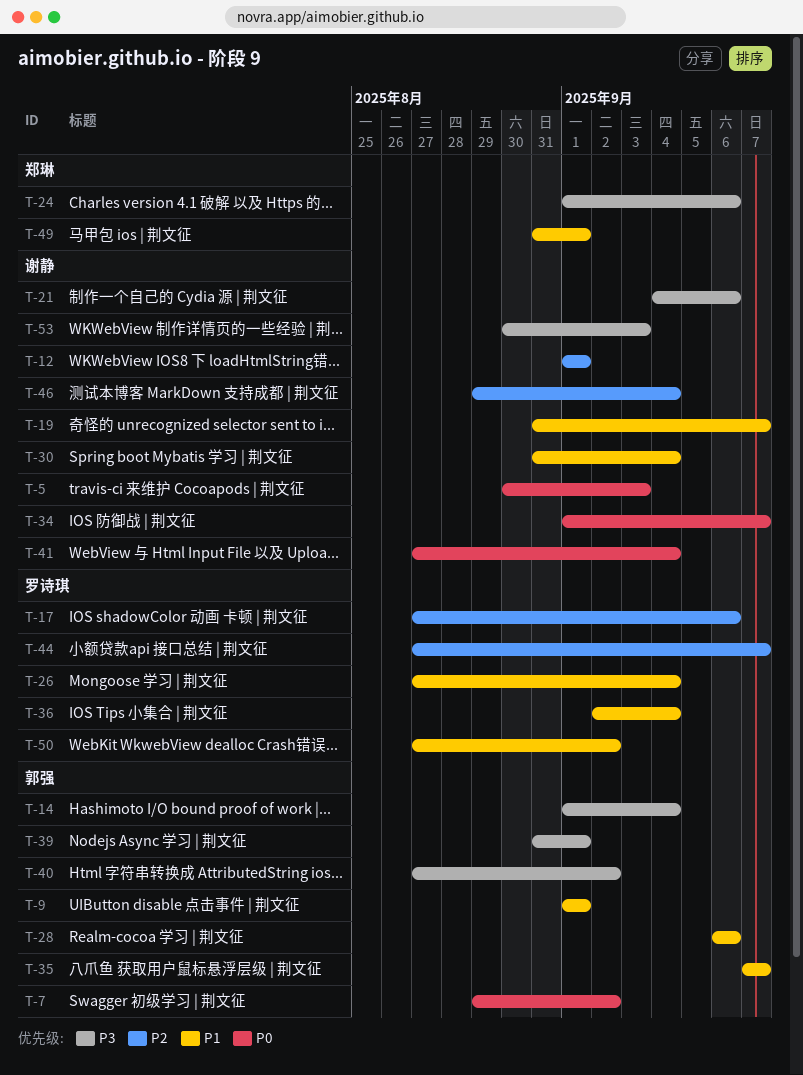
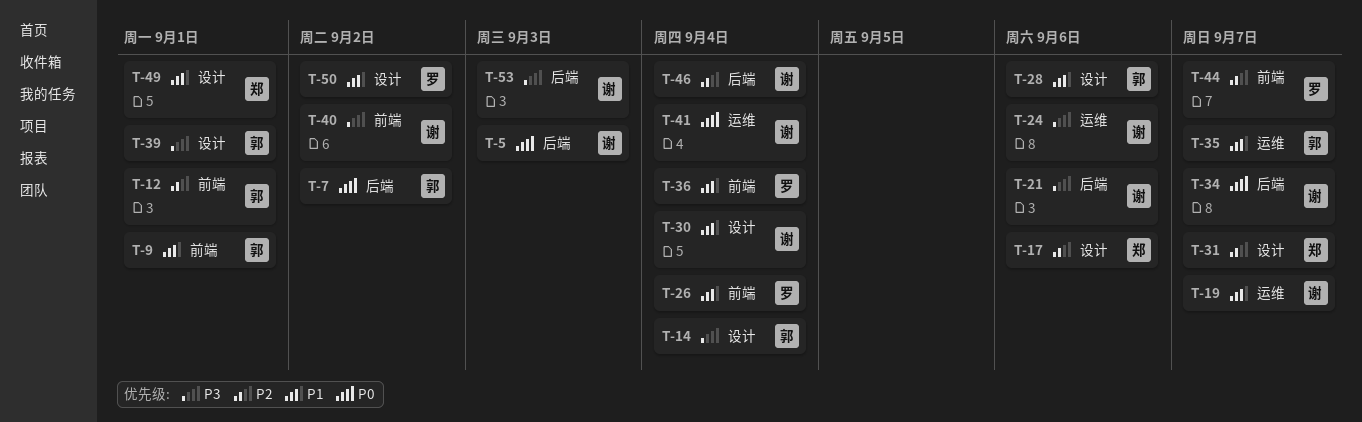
T-12, owner: 谢静 -> 郭强
T-17, owner: 罗诗琪 -> 郑琳
T-24, owner: 郑琳 -> 谢静
T-31: none -> present
T-40, owner: 郭强 -> 谢静

